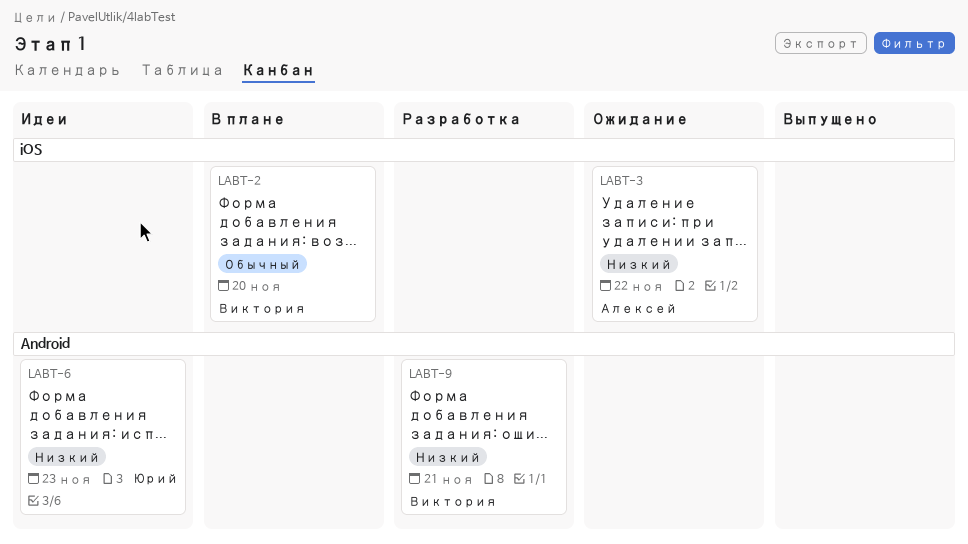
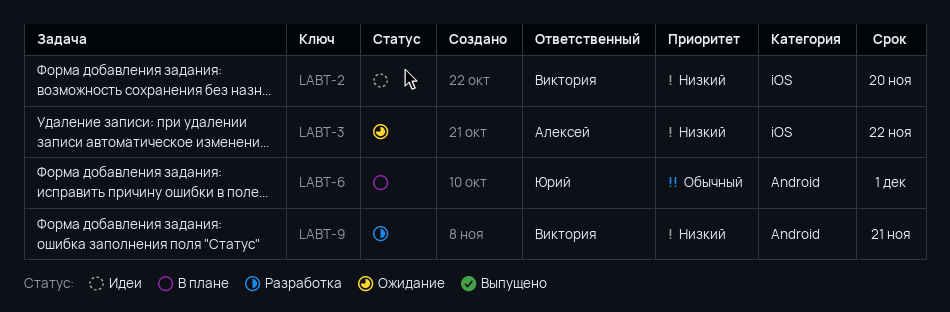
LABT-2, status: В плане -> Идеи
LABT-2, priority: Обычный -> Низкий
LABT-6, status: Идеи -> В плане
LABT-6, priority: Низкий -> Обычный
LABT-6, due: Nov 23 -> Dec 1

